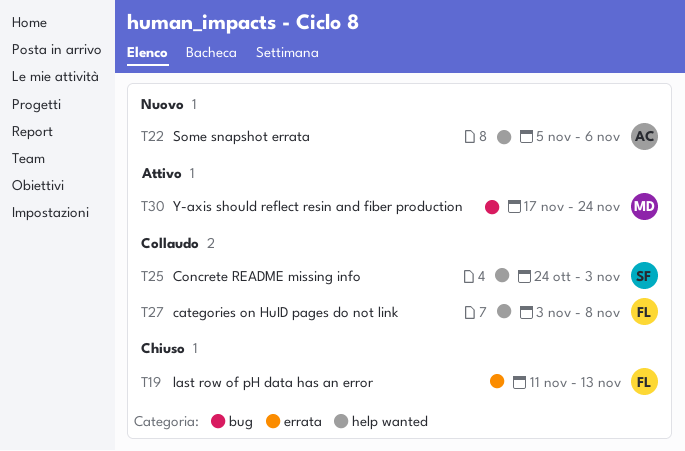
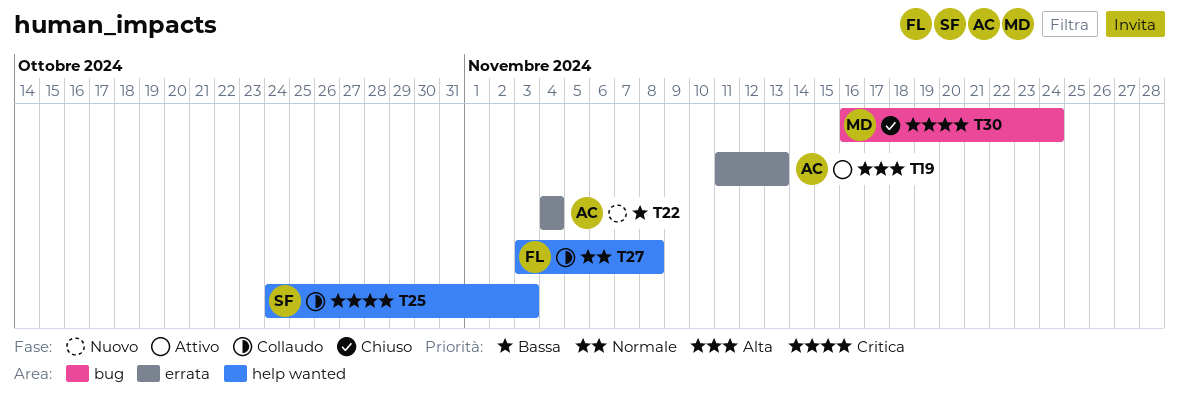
T19, status: Chiuso -> Attivo
T19, owner: FL -> AC
T22, label: help wanted -> errata
T22, start: Nov 5 -> Nov 4
T22, due: Nov 6 -> Nov 4
T30, status: Attivo -> Chiuso
T30, start: Nov 17 -> Nov 16

